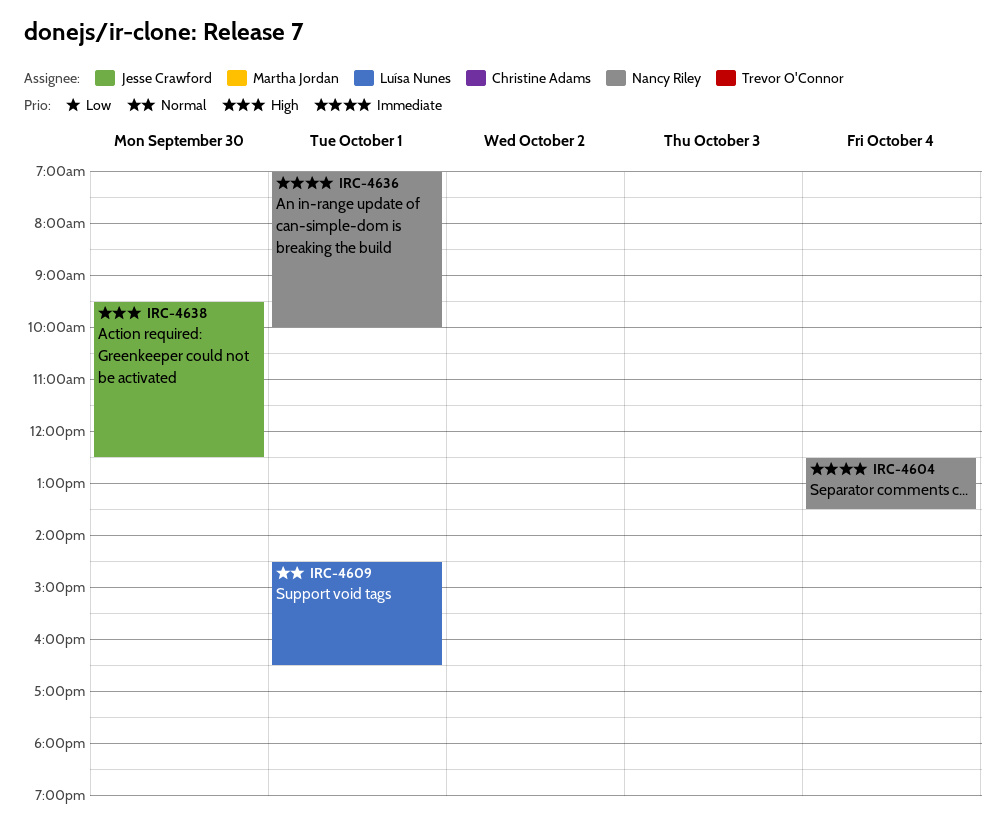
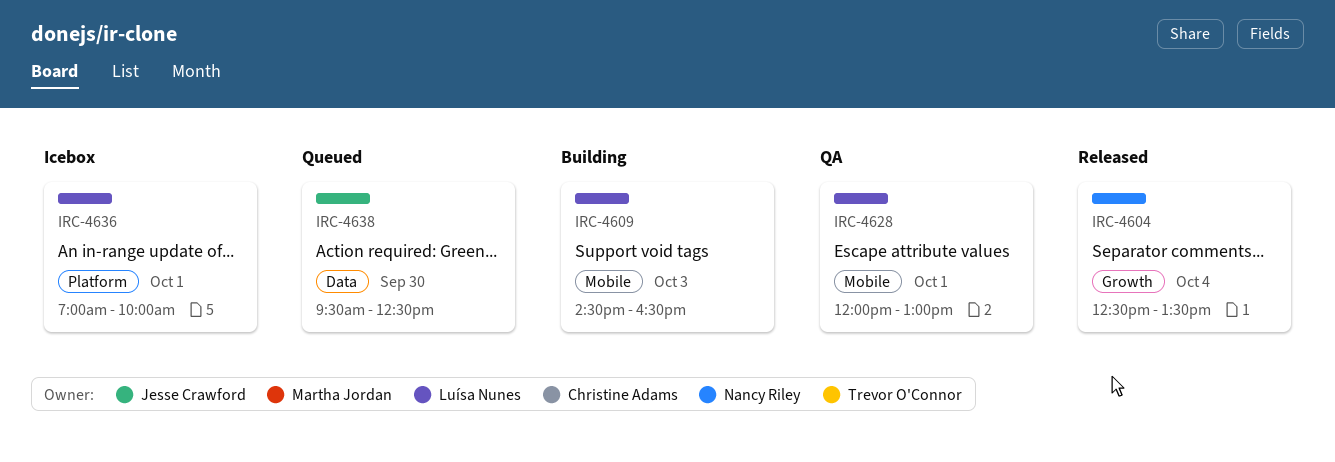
IRC-4609, day: Oct 1 -> Oct 3
IRC-4628: none -> present
IRC-4636, owner: Nancy Riley -> Luísa Nunes

